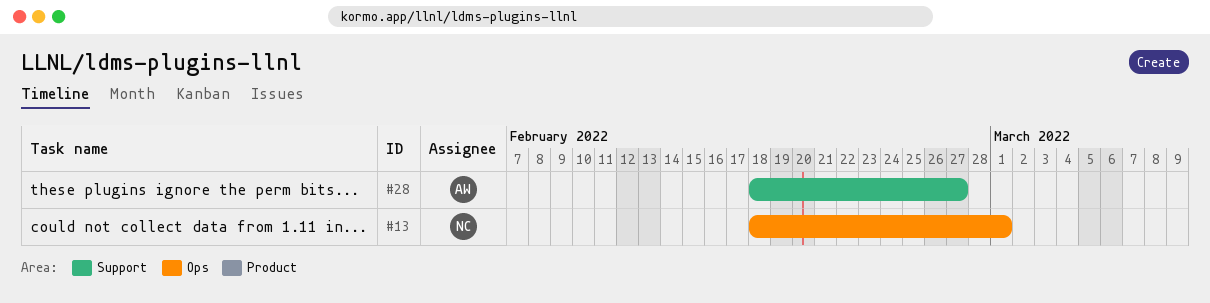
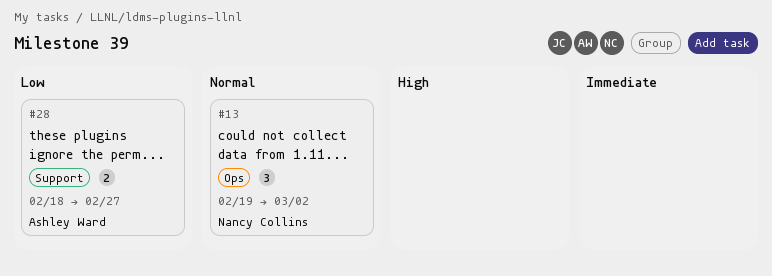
#13, start: Feb 18 -> Feb 19
#13, due: Mar 1 -> Mar 2

